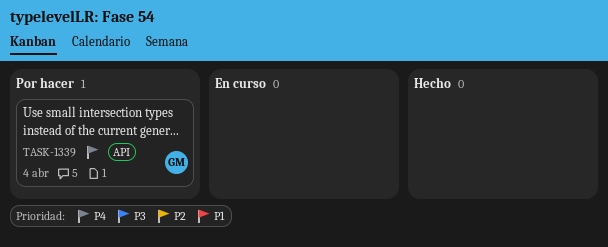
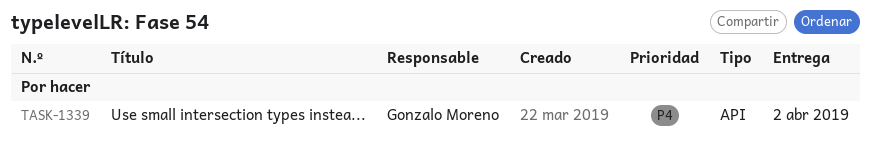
TASK-1339, due: Apr 4 -> Apr 2

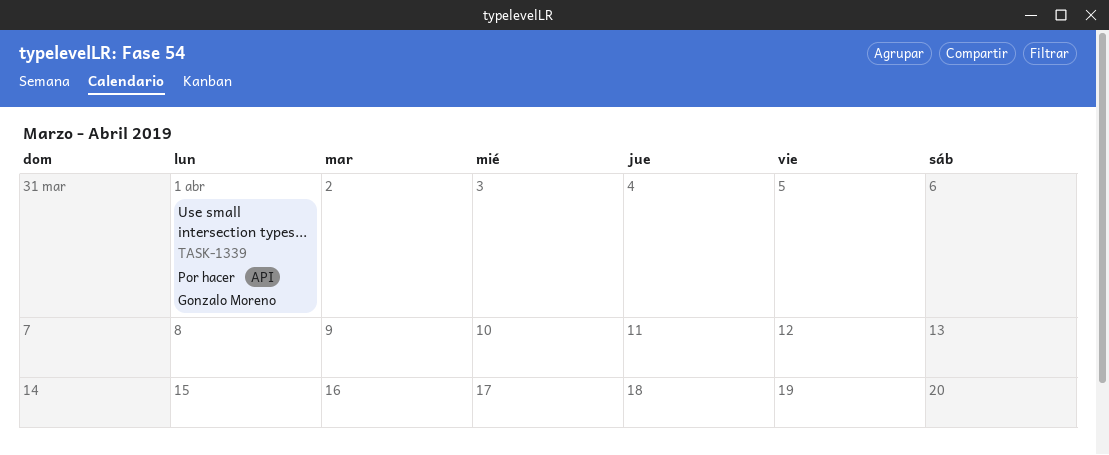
TASK-1339, due: Apr 2 -> Apr 1

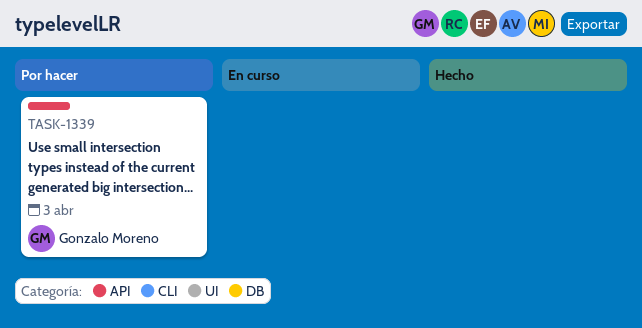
TASK-1339, due: Apr 1 -> Apr 3

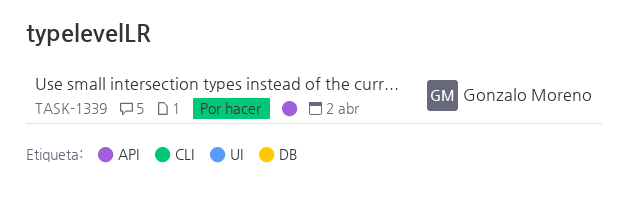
TASK-1339, due: Apr 3 -> Apr 2

